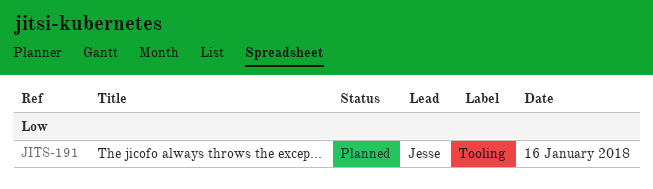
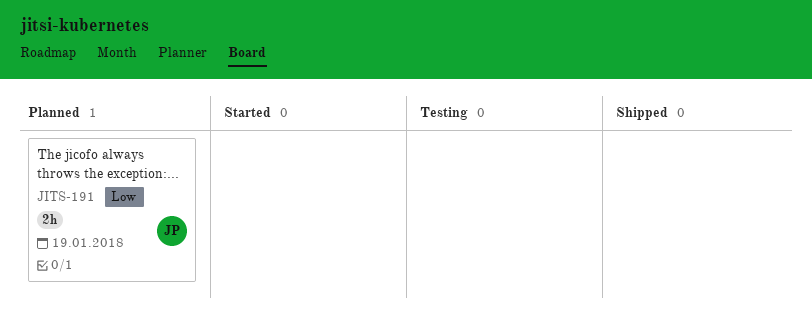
JITS-191, day: Jan 16 -> Jan 19

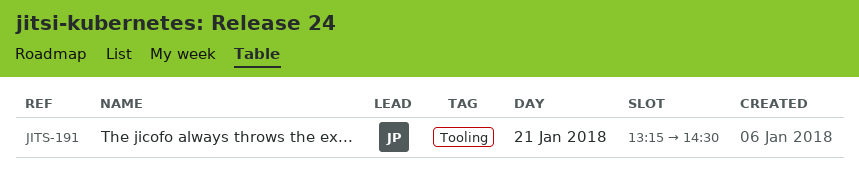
JITS-191, day: Jan 19 -> Jan 21

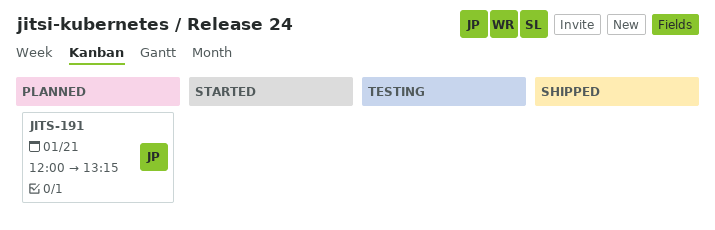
JITS-191, begins: 13:15 -> 12:00
JITS-191, ends: 14:30 -> 13:15

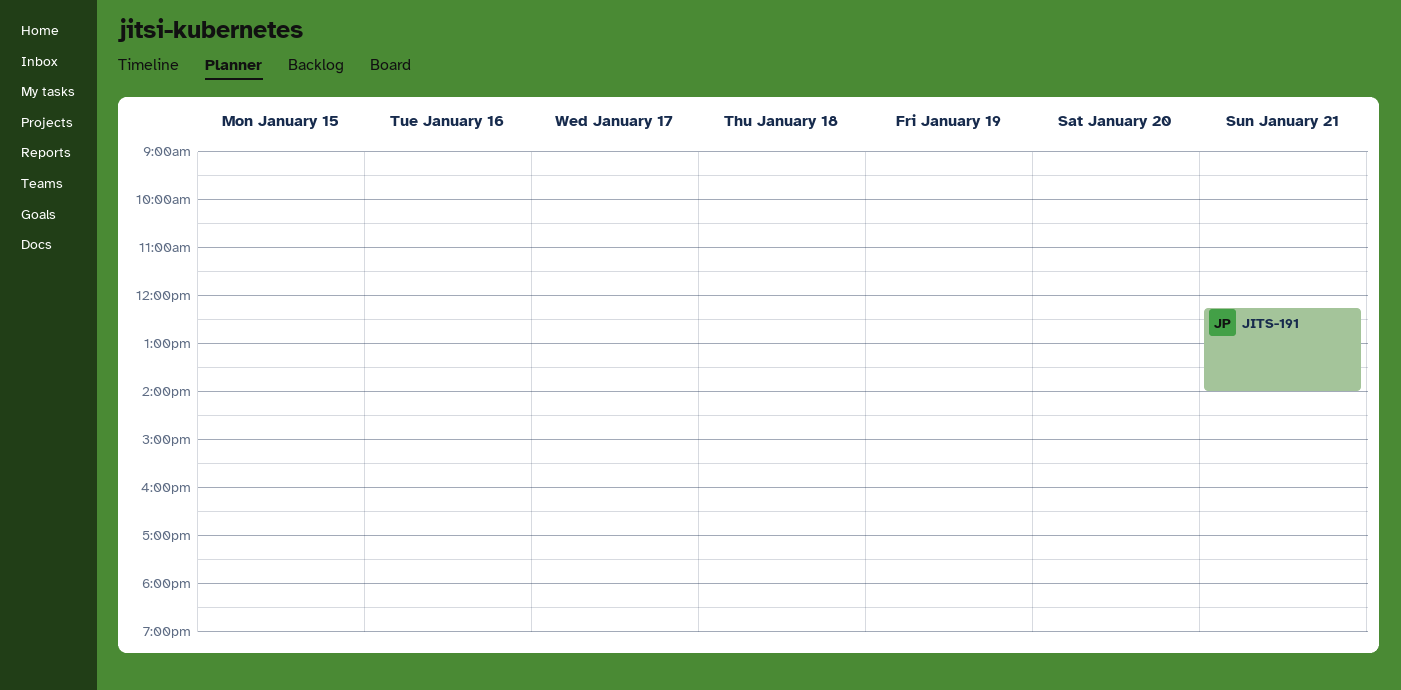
JITS-191, begins: 12:00 -> 12:15
JITS-191, ends: 13:15 -> 14:00

